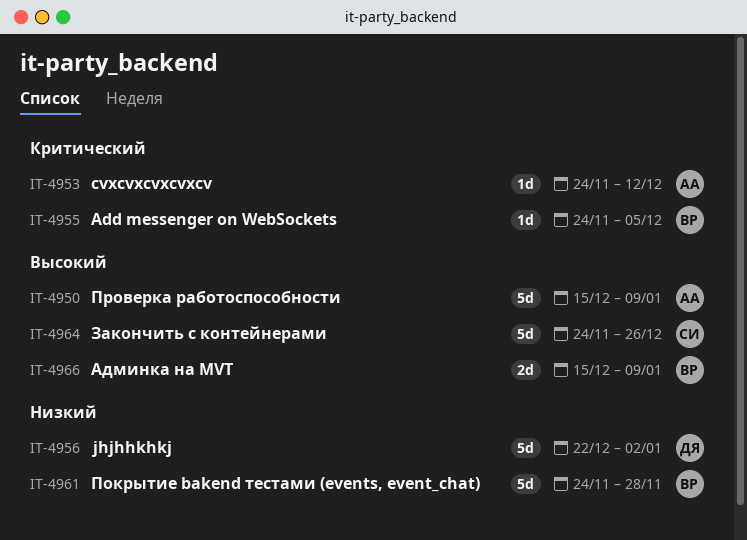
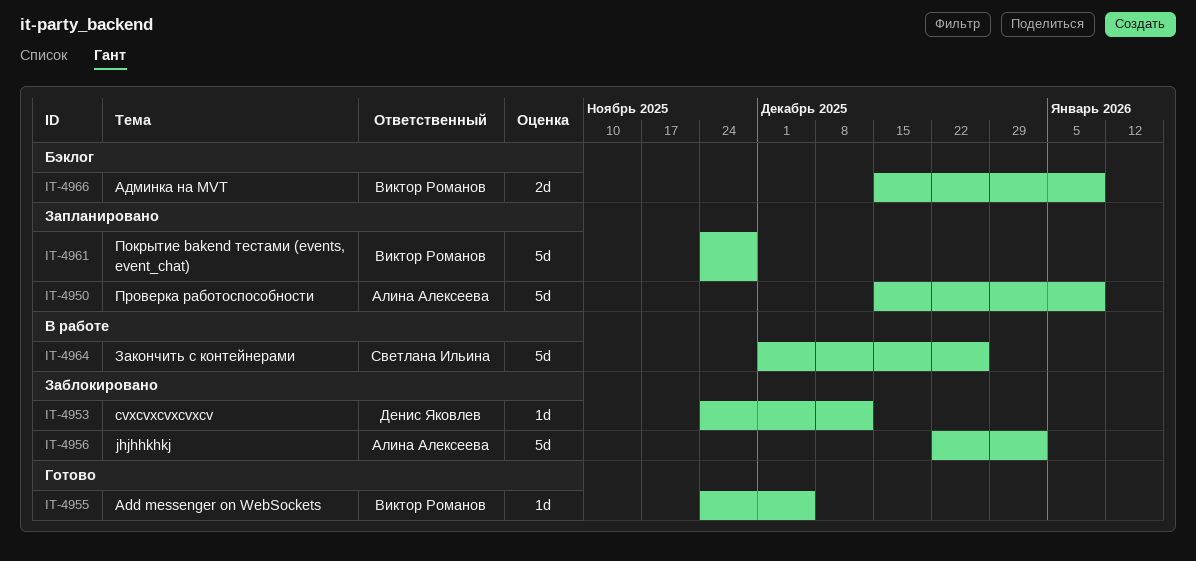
IT-4953, owner: Алина Алексеева -> Денис Яковлев
IT-4956, owner: Денис Яковлев -> Алина Алексеева
IT-4964, start: Nov 24 -> Dec 1

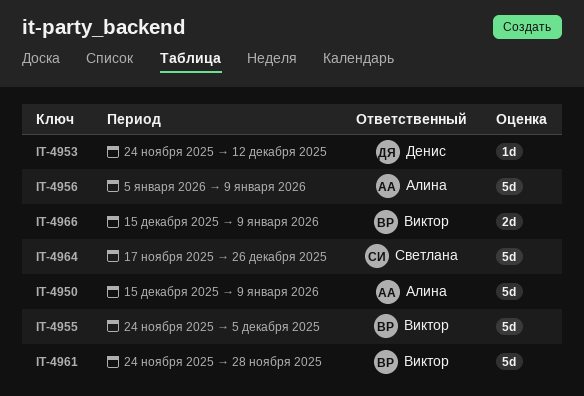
IT-4955, estimate: 1d -> 5d
IT-4956, start: Dec 22 -> Jan 5
IT-4956, due: Jan 2 -> Jan 9
IT-4964, start: Dec 1 -> Nov 17

